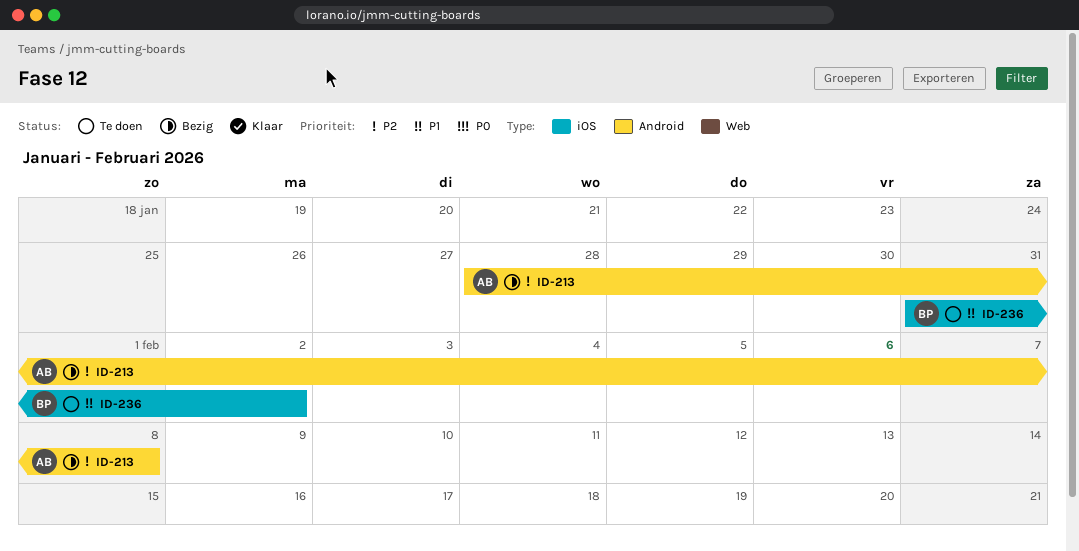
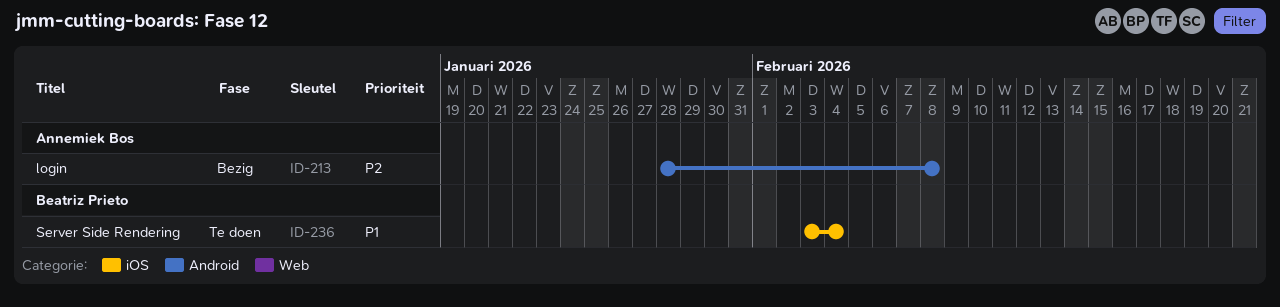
ID-236, start: Jan 31 -> Feb 3
ID-236, due: Feb 2 -> Feb 4

